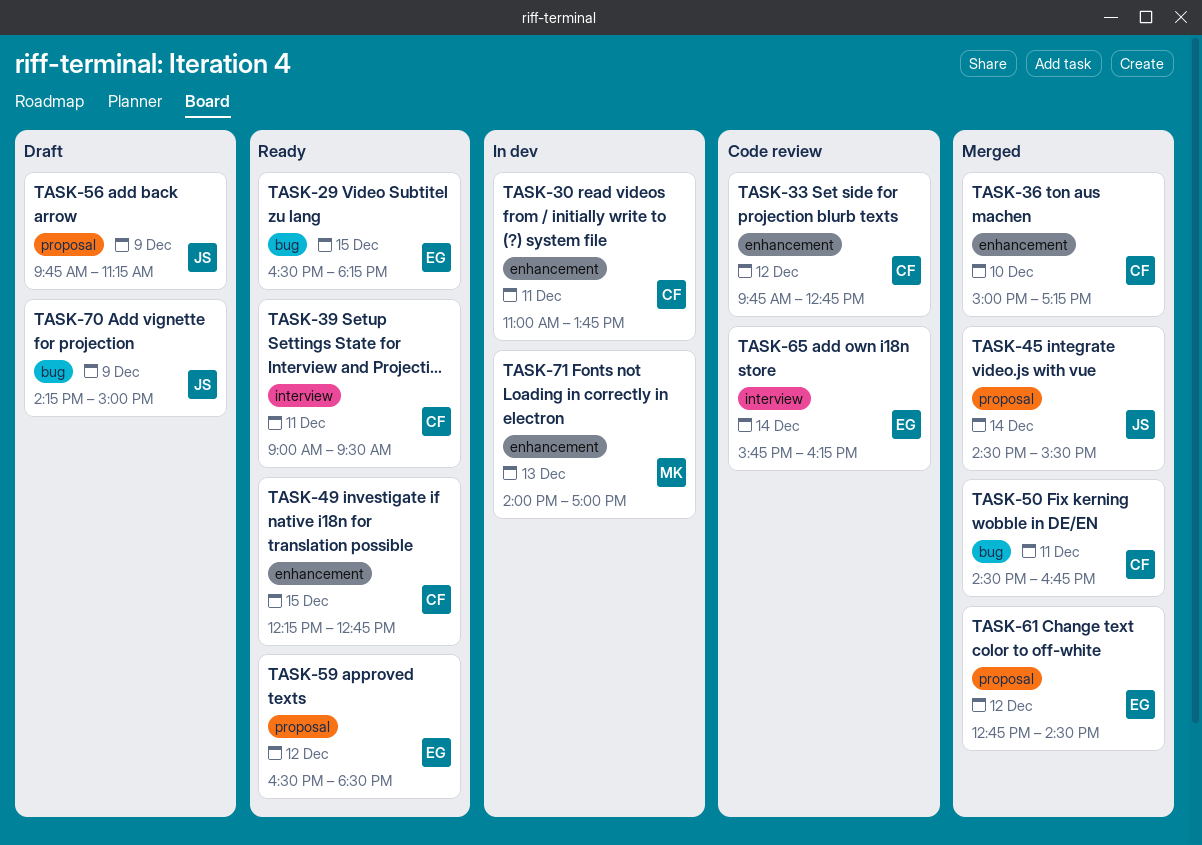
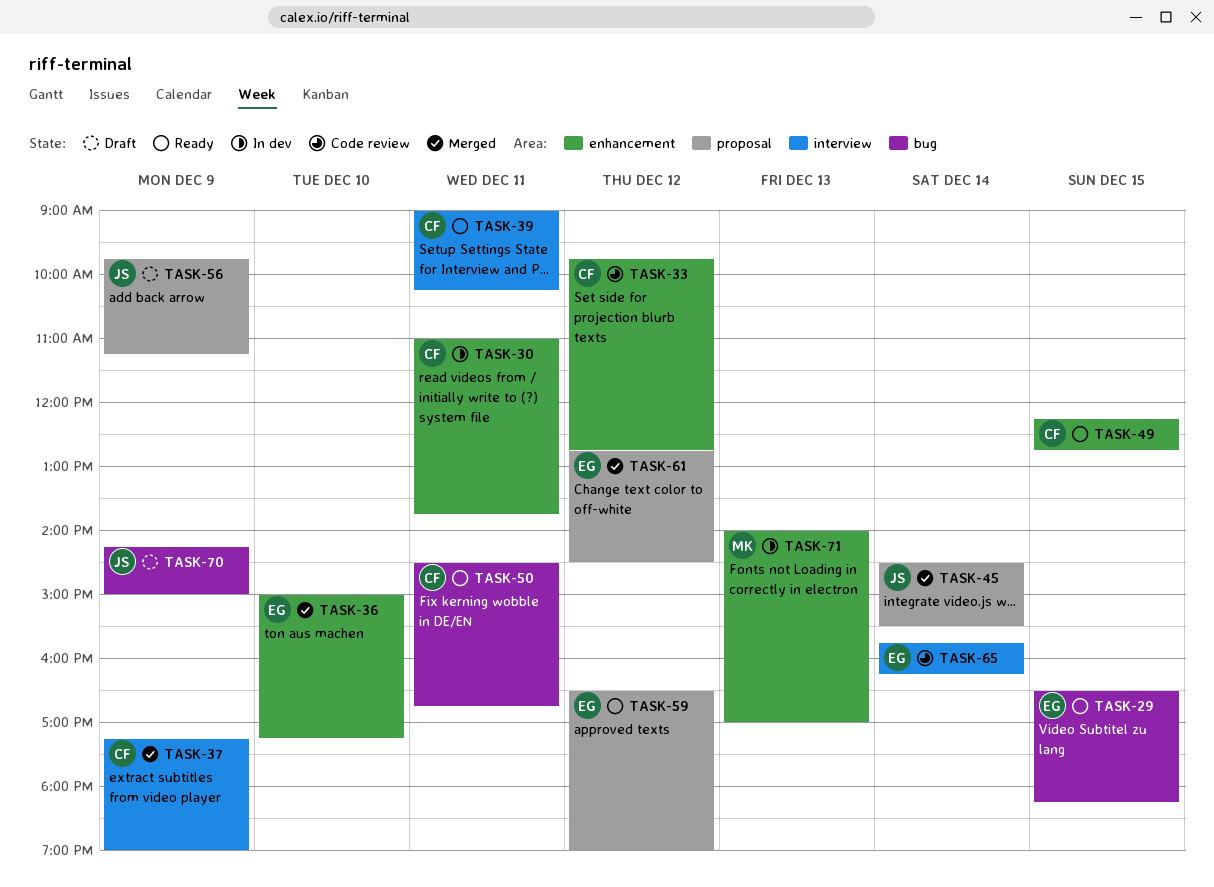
TASK-36, owner: CF -> EG
TASK-37: none -> present
TASK-39, ends: 09:30 -> 10:15
TASK-50, status: Merged -> Ready
TASK-59, ends: 18:30 -> 19:00

